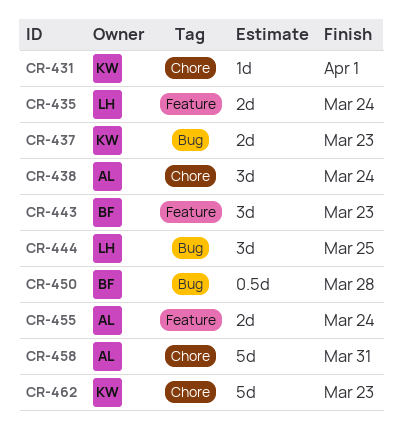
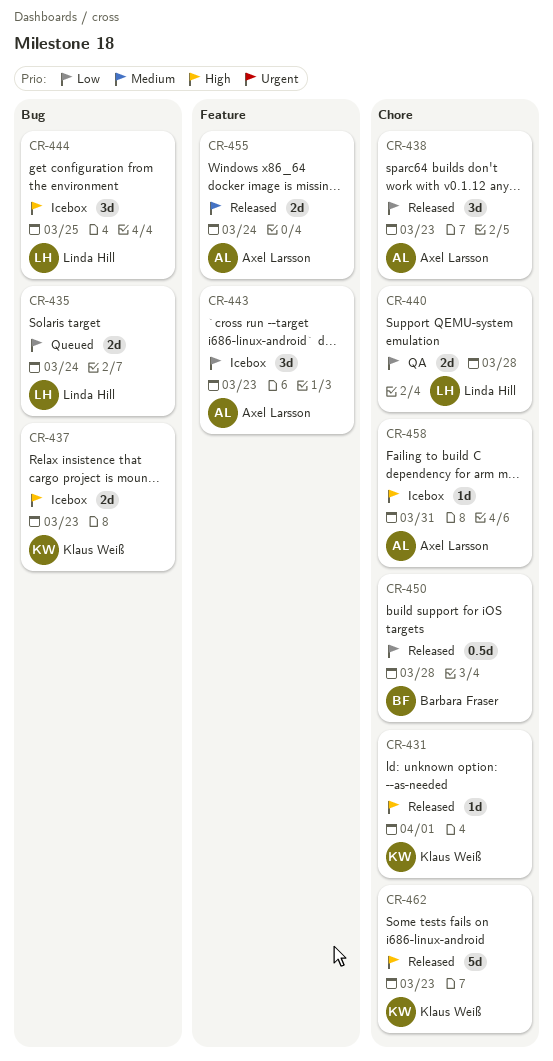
CR-435, label: Feature -> Bug
CR-438, due: Mar 24 -> Mar 23
CR-440: none -> present
CR-443, owner: Barbara Fraser -> Axel Larsson
CR-450, label: Bug -> Chore
CR-458, estimate: 5d -> 1d

